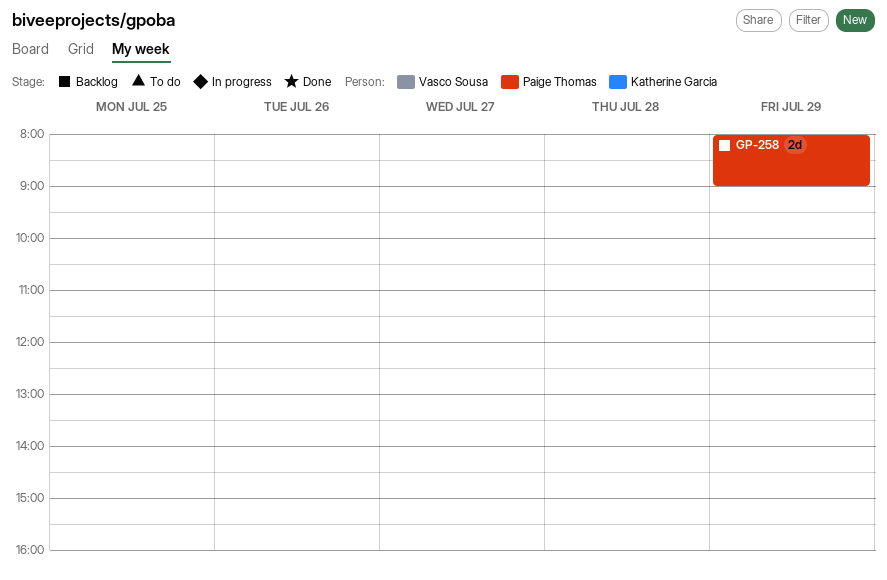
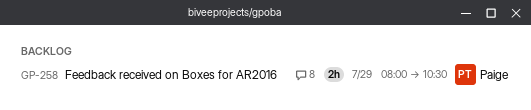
GP-258, estimate: 2d -> 2h
GP-258, ends: 09:00 -> 10:30

